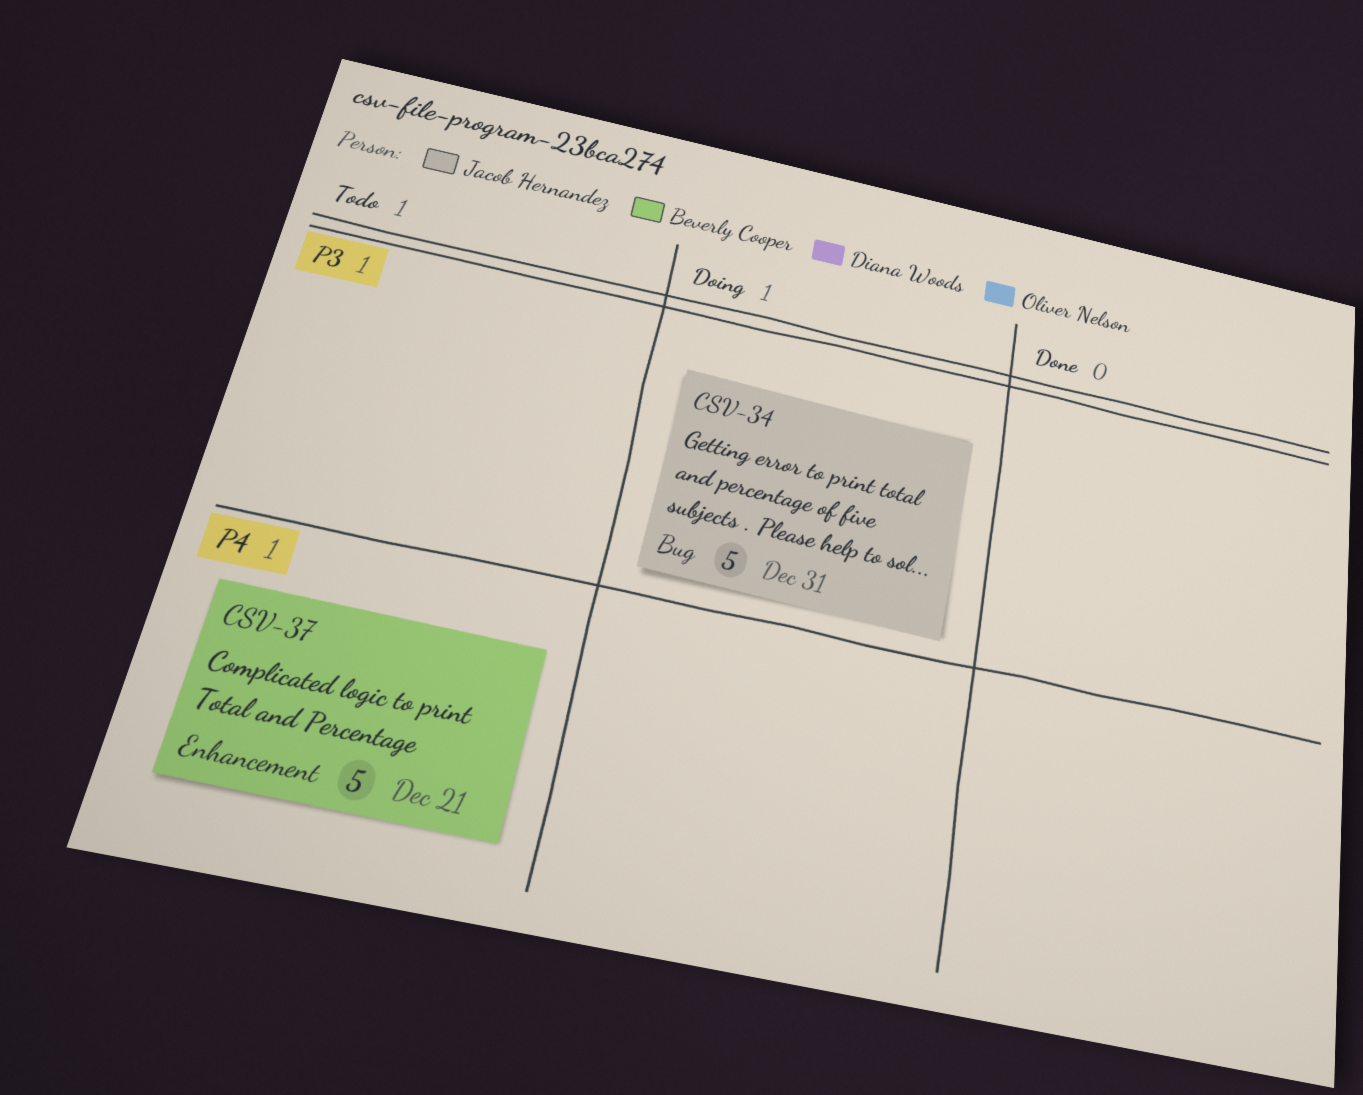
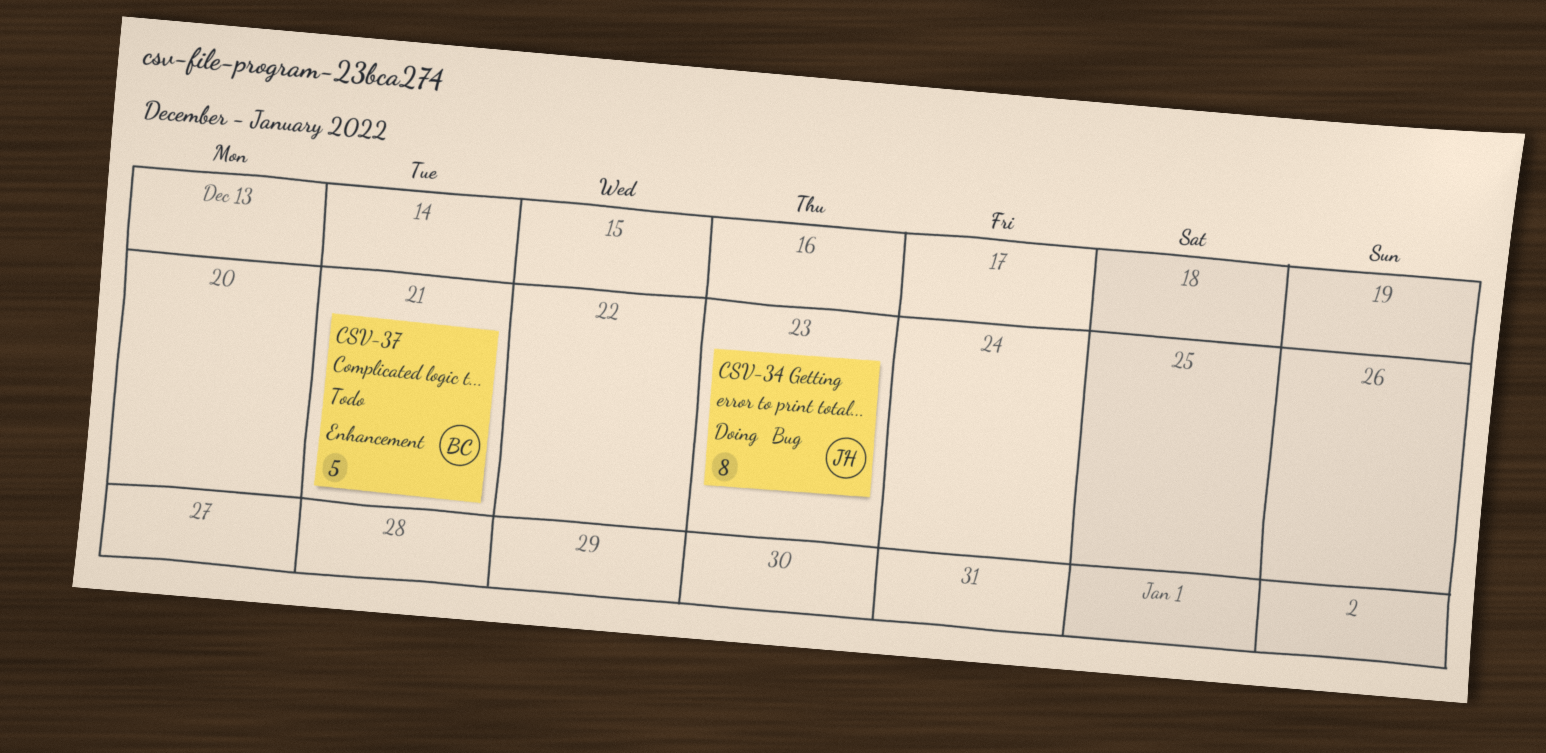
CSV-34, estimate: 5 -> 8
CSV-34, due: Dec 31 -> Dec 23

